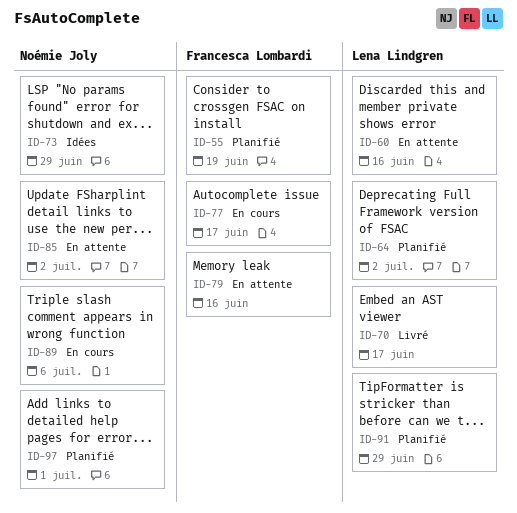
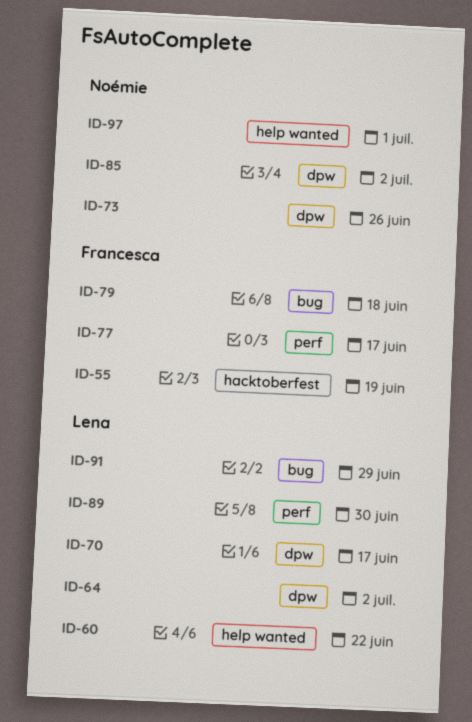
ID-60, due: Jun 16 -> Jun 22
ID-73, due: Jun 29 -> Jun 26
ID-79, due: Jun 16 -> Jun 18
ID-89, owner: Noémie Joly -> Lena Lindgren
ID-89, due: Jul 6 -> Jun 30

